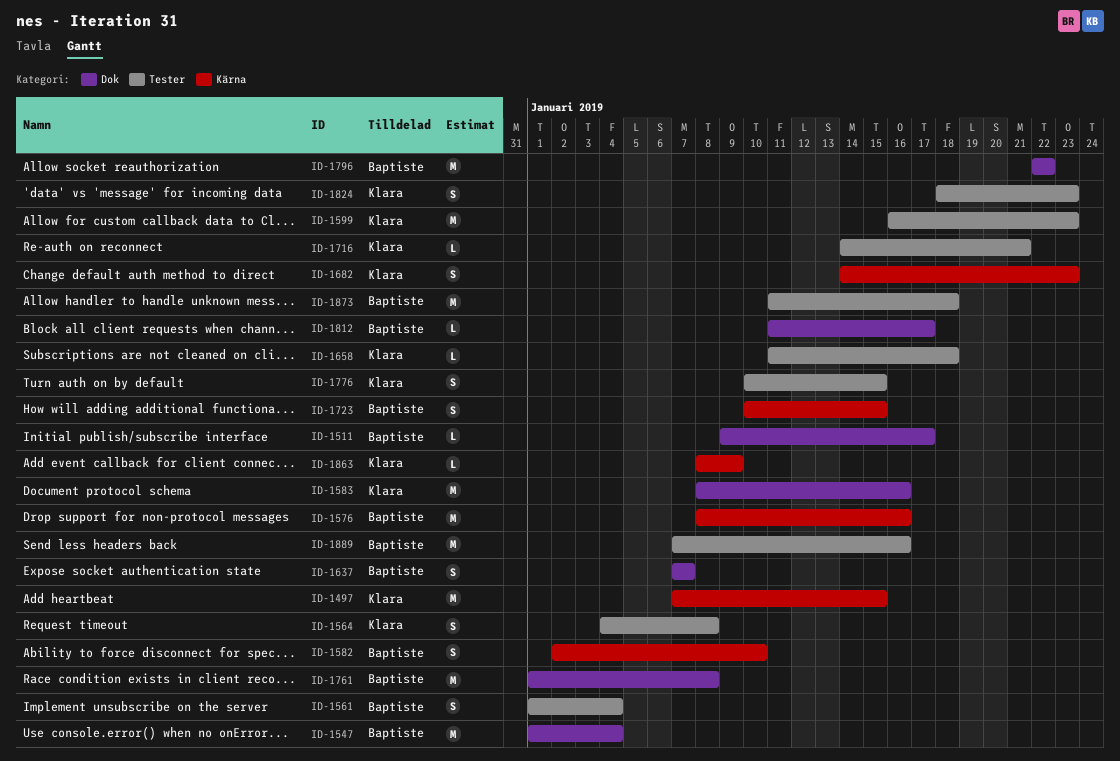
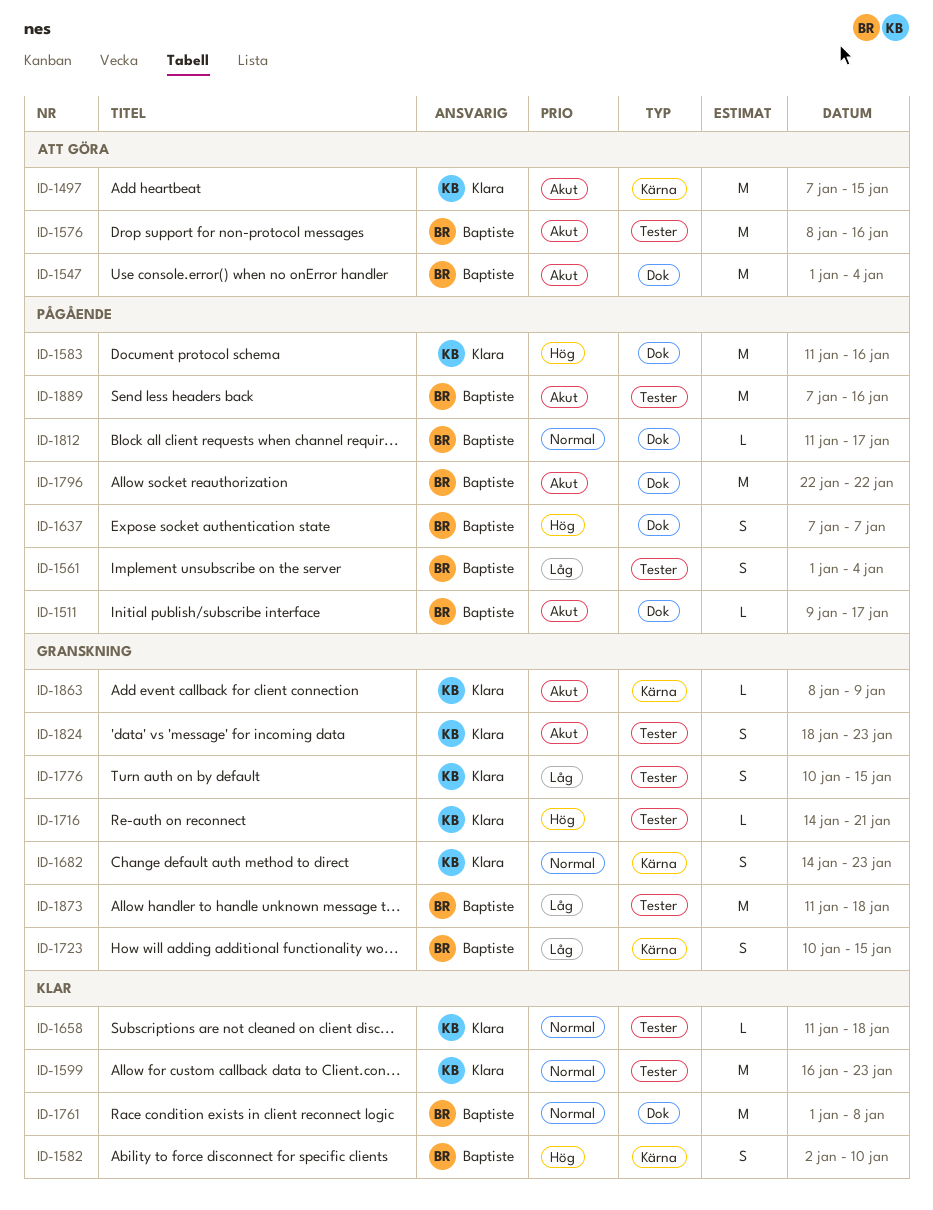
ID-1564: present -> none
ID-1576, label: Kärna -> Tester
ID-1583, start: Jan 8 -> Jan 11

